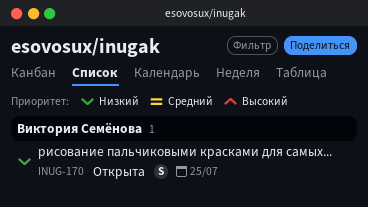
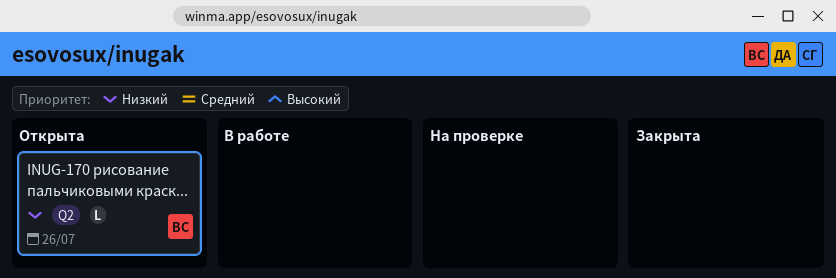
INUG-170, estimate: S -> L
INUG-170, due: Jul 25 -> Jul 26

